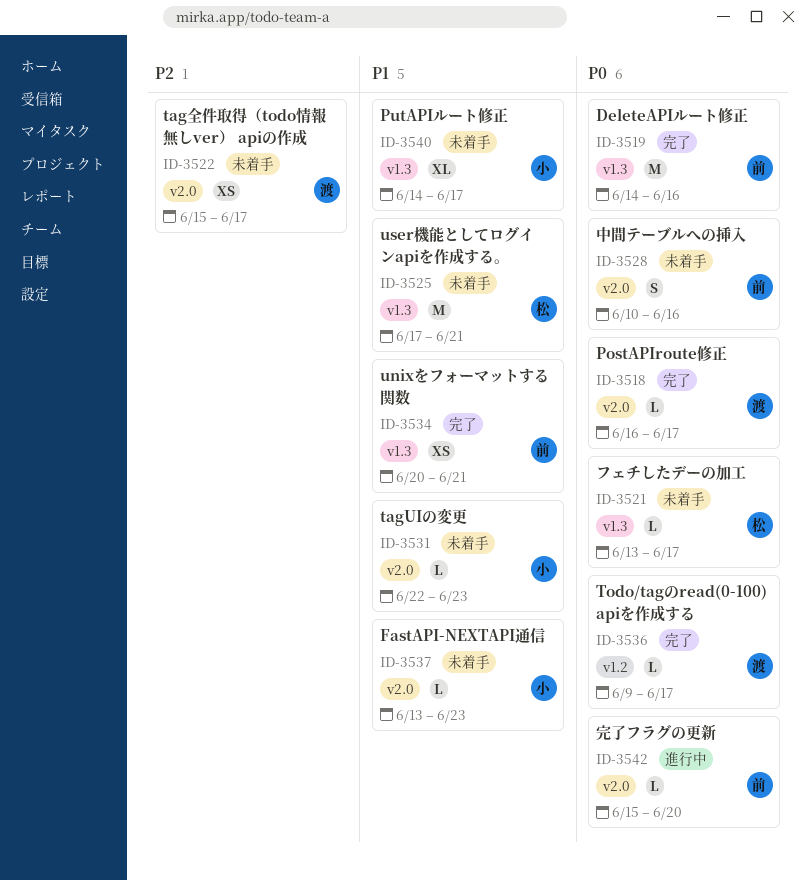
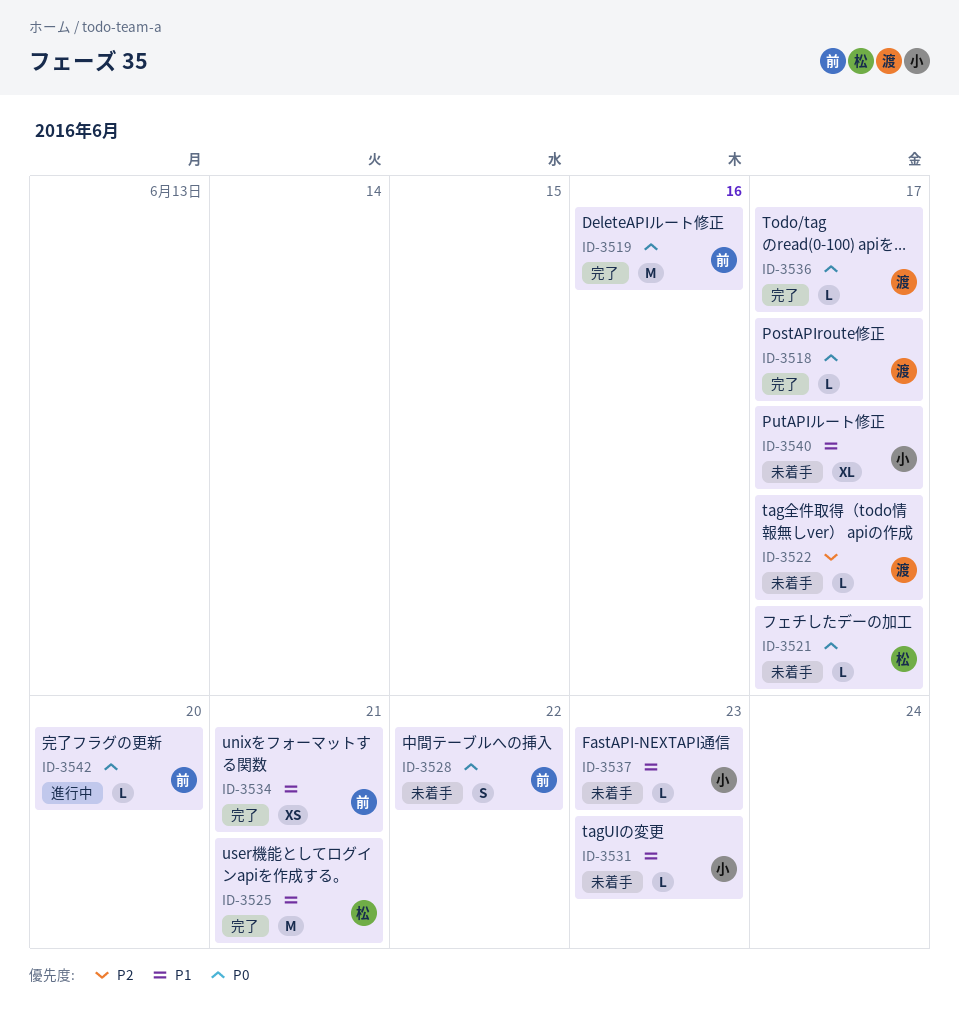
ID-3522, estimate: XS -> L
ID-3525, status: 未着手 -> 完了
ID-3528, due: Jun 16 -> Jun 22

